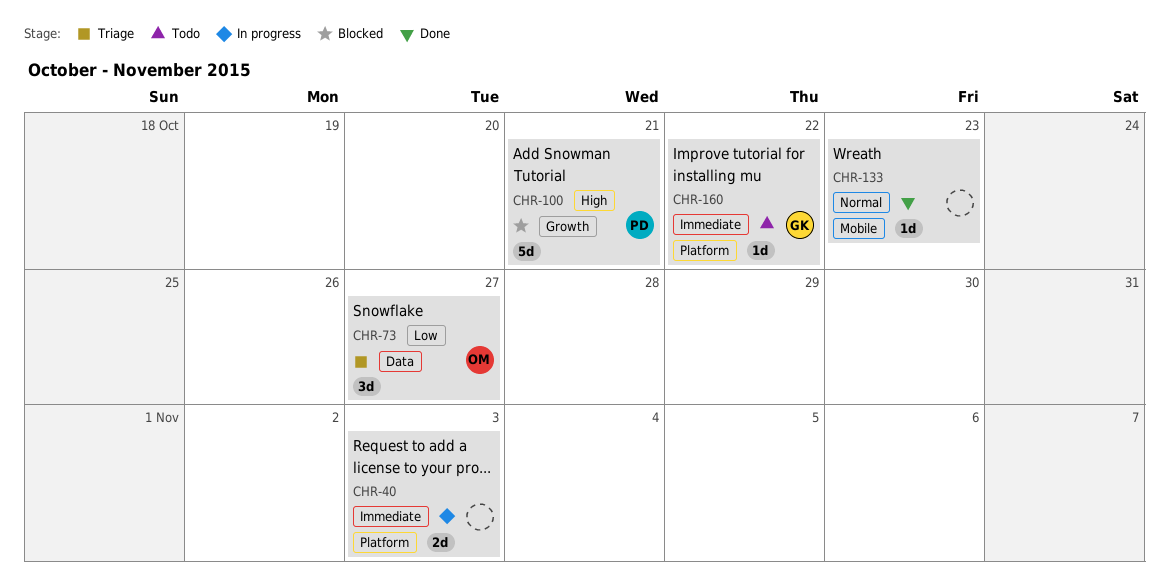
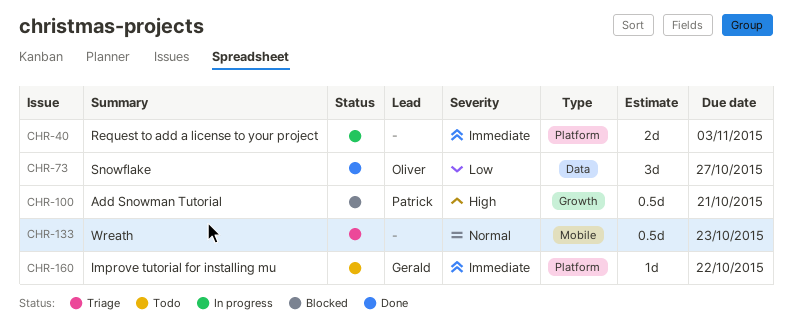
CHR-73, status: Triage -> Done
CHR-100, estimate: 5d -> 0.5d
CHR-133, status: Done -> Triage
CHR-133, estimate: 1d -> 0.5d

